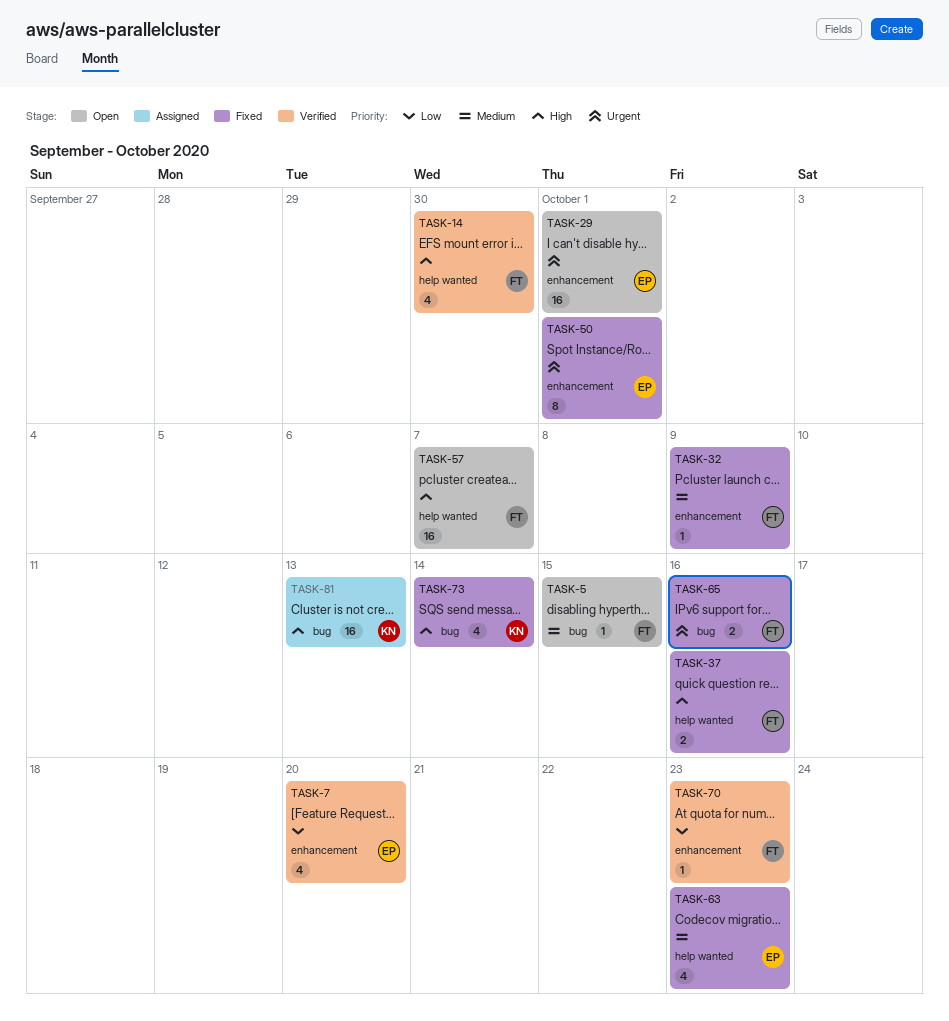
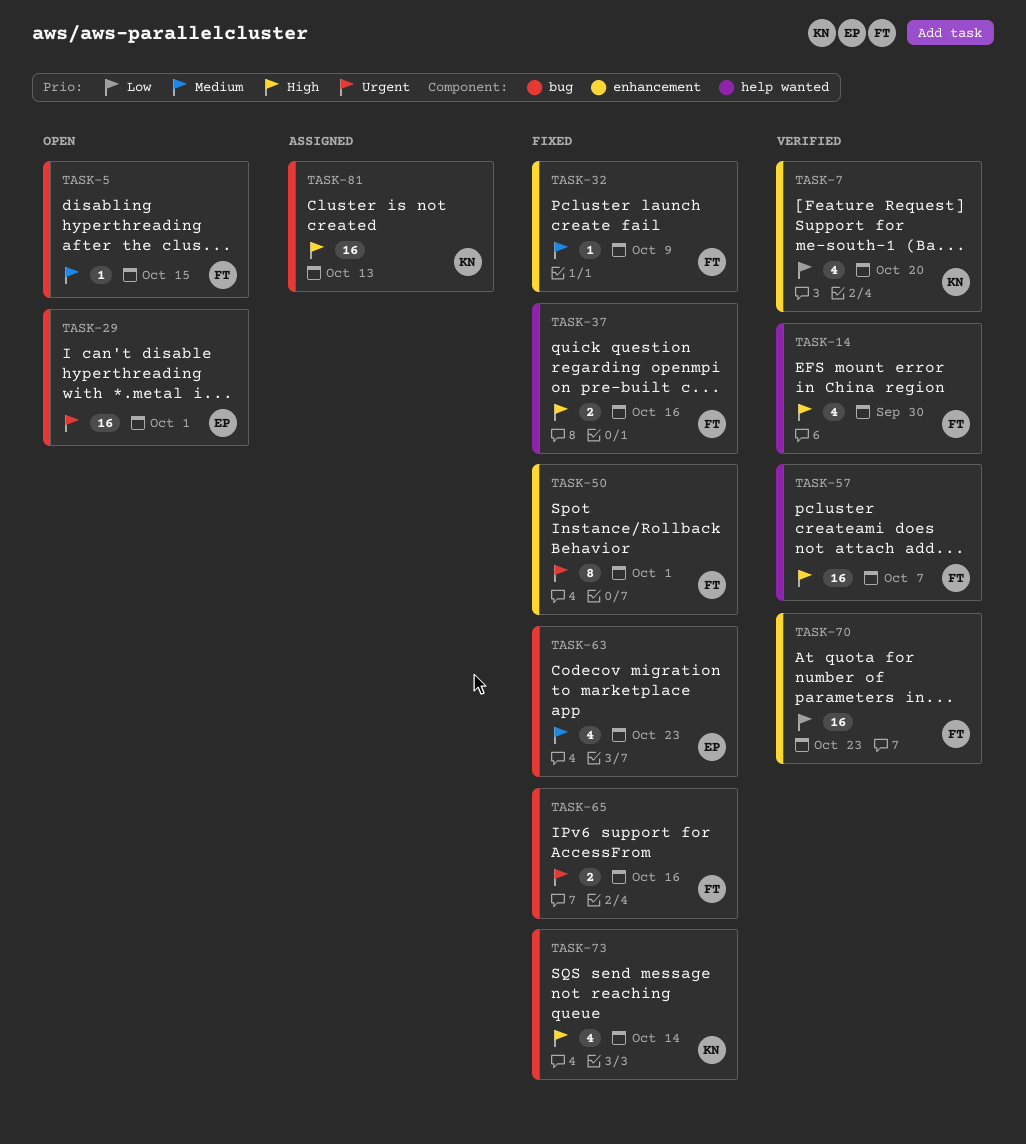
TASK-7, owner: EP -> KN
TASK-29, label: enhancement -> bug
TASK-50, owner: EP -> FT
TASK-57, status: Open -> Verified
TASK-63, label: help wanted -> bug
TASK-70, estimate: 1 -> 16

